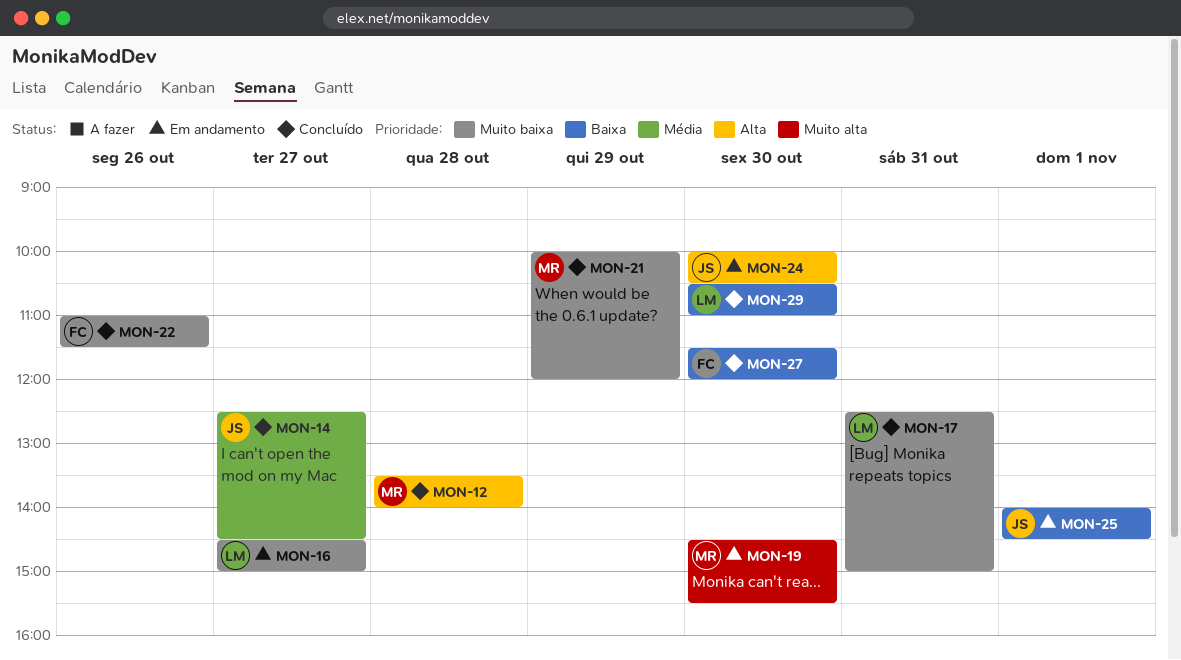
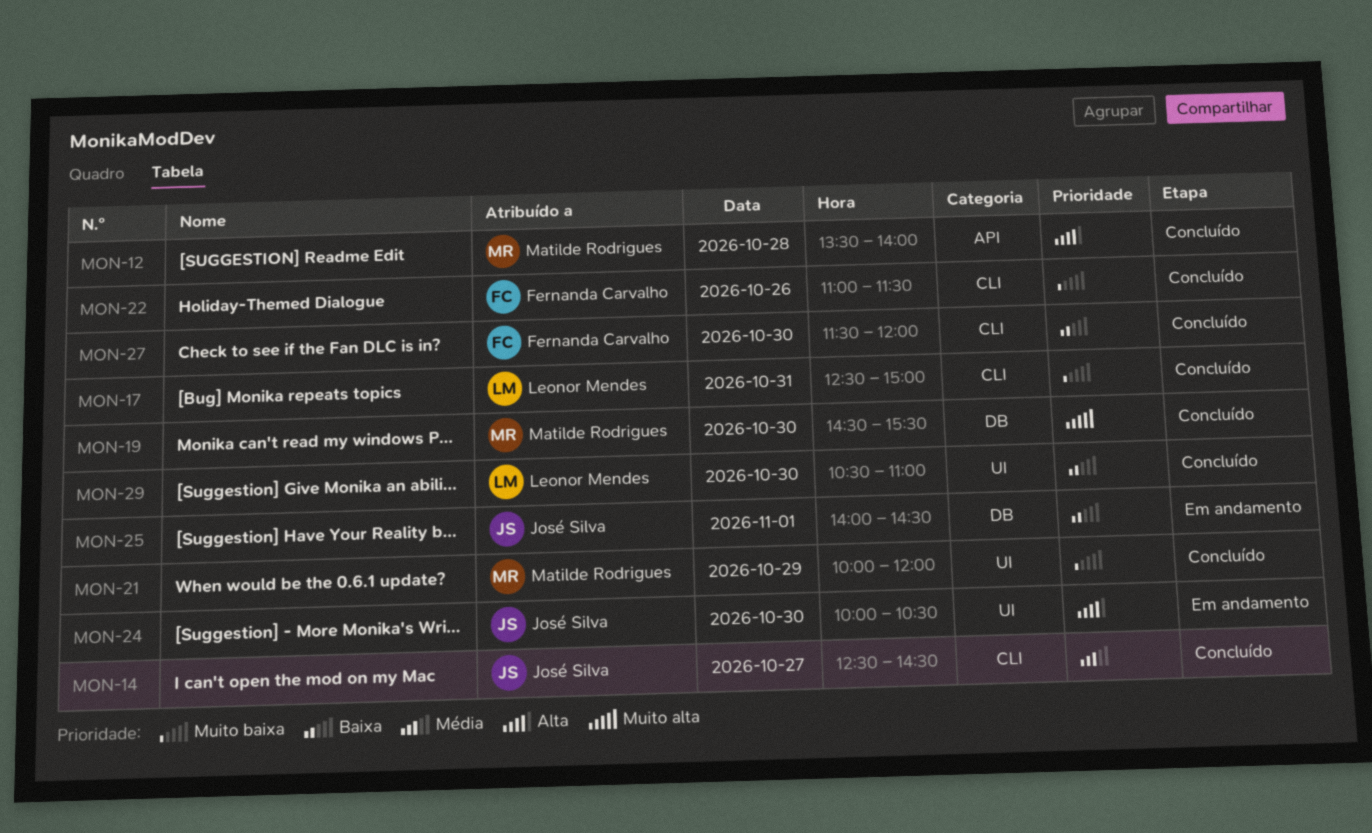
MON-16: present -> none
MON-19, status: Em andamento -> Concluído

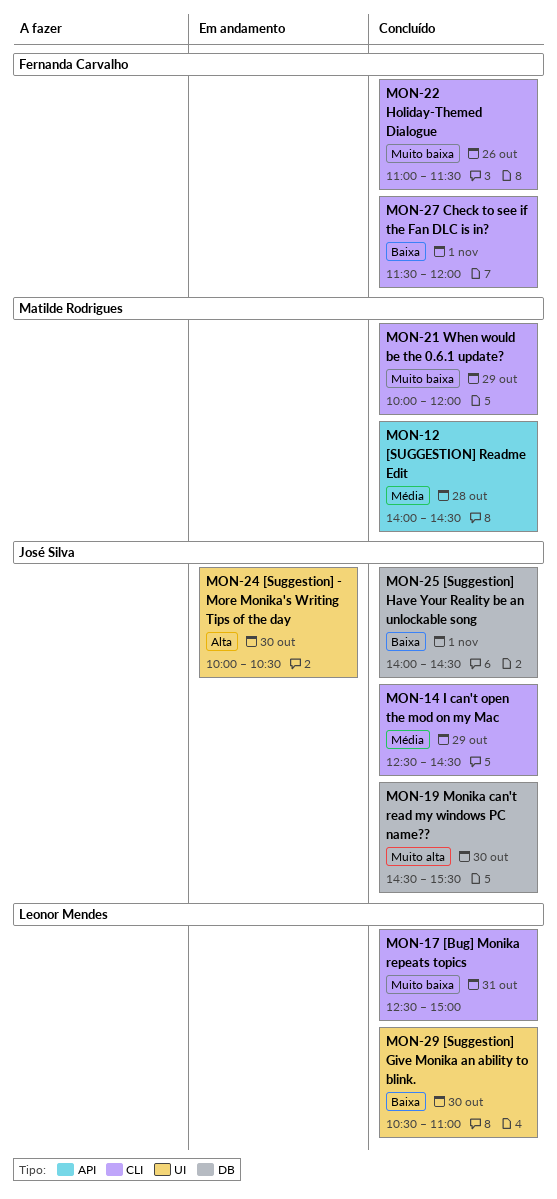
MON-12, priority: Alta -> Média
MON-12, begins: 13:30 -> 14:00
MON-12, ends: 14:00 -> 14:30
MON-14, day: Oct 27 -> Oct 29
MON-19, owner: Matilde Rodrigues -> José Silva
MON-21, label: UI -> CLI
MON-25, status: Em andamento -> Concluído
MON-27, day: Oct 30 -> Nov 1

